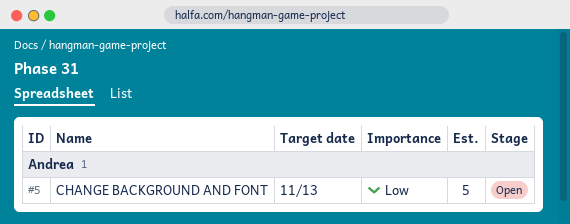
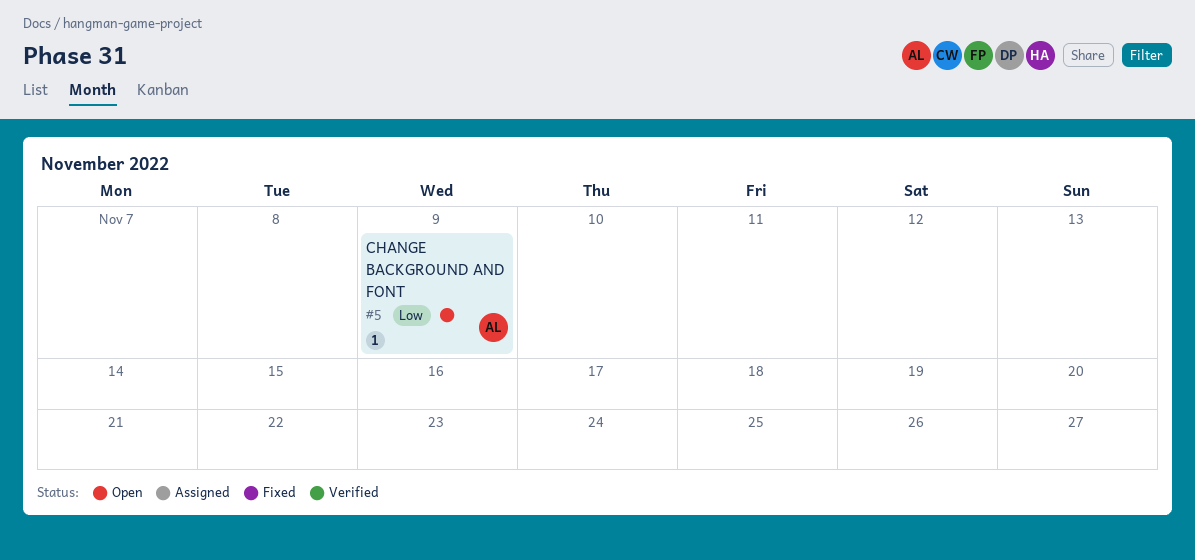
#5, estimate: 5 -> 1
#5, due: Nov 13 -> Nov 9

